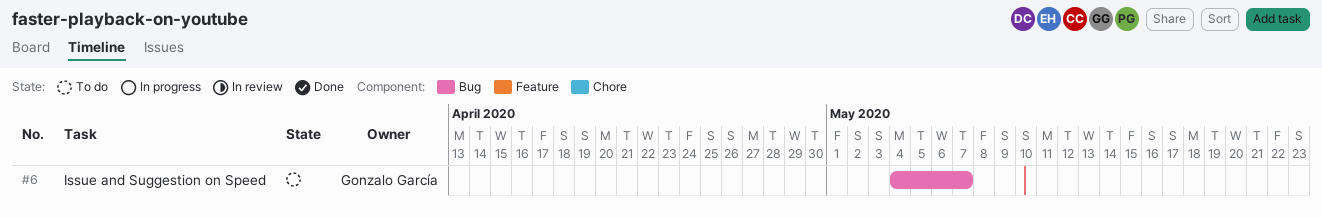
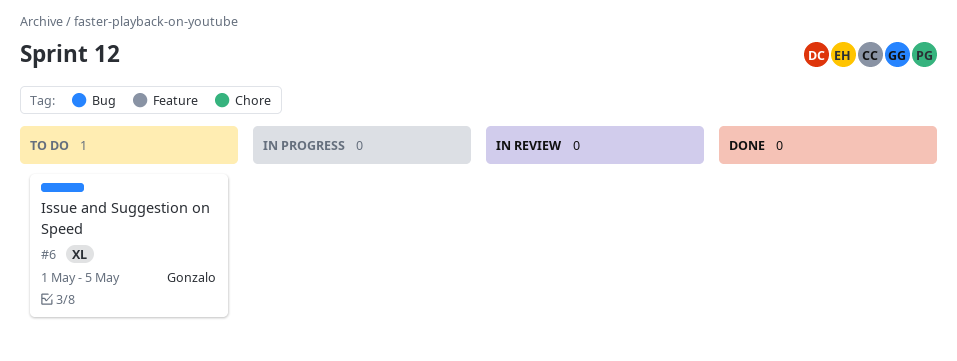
#6, start: May 4 -> May 1
#6, due: May 7 -> May 5

